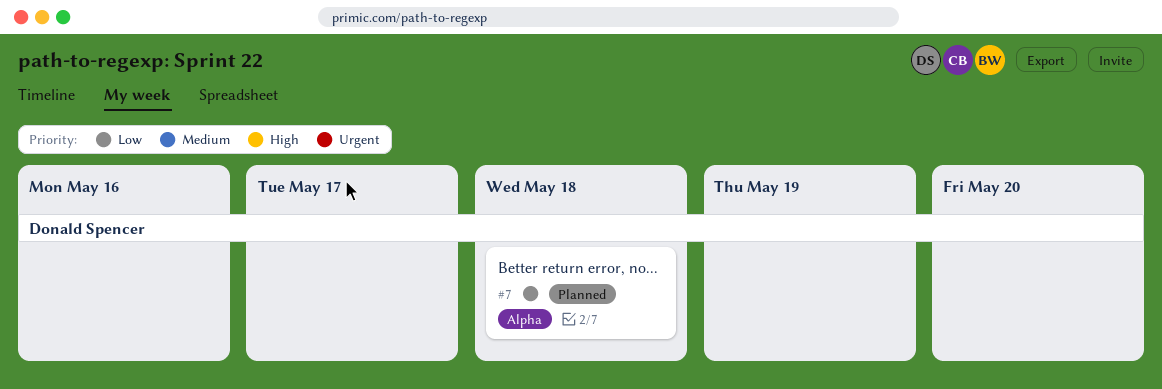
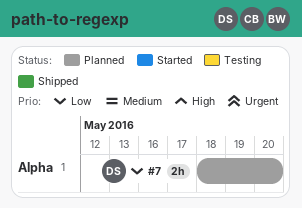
#7, due: May 18 -> May 20

